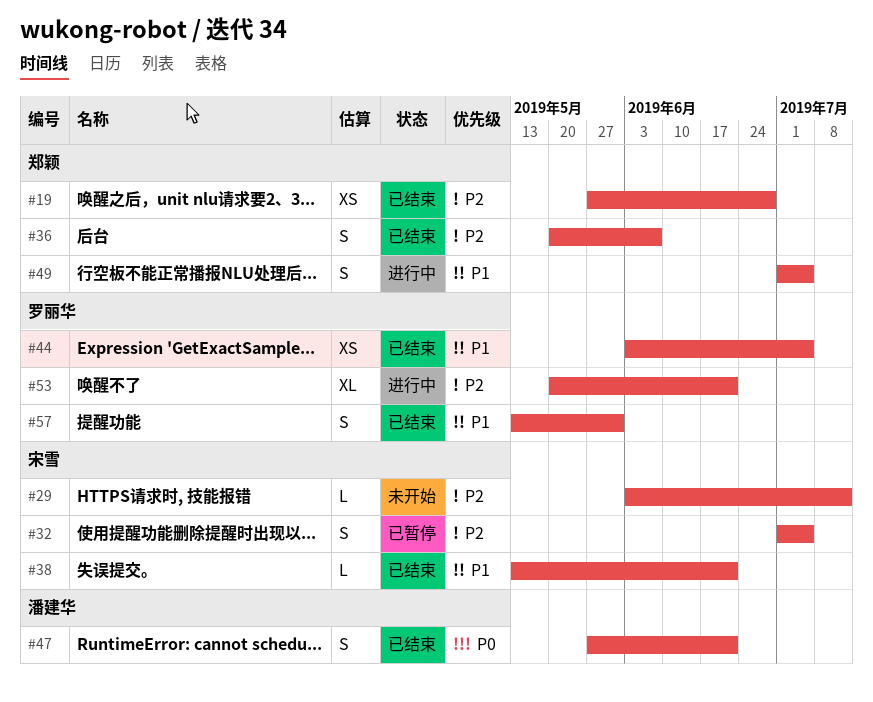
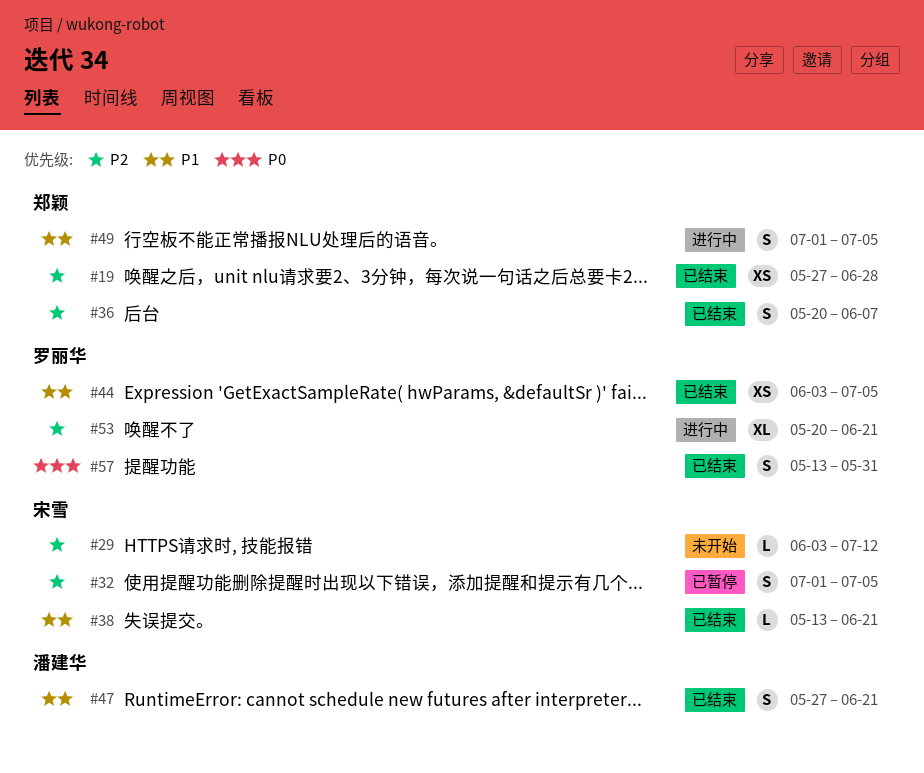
#47, priority: P0 -> P1
#57, priority: P1 -> P0

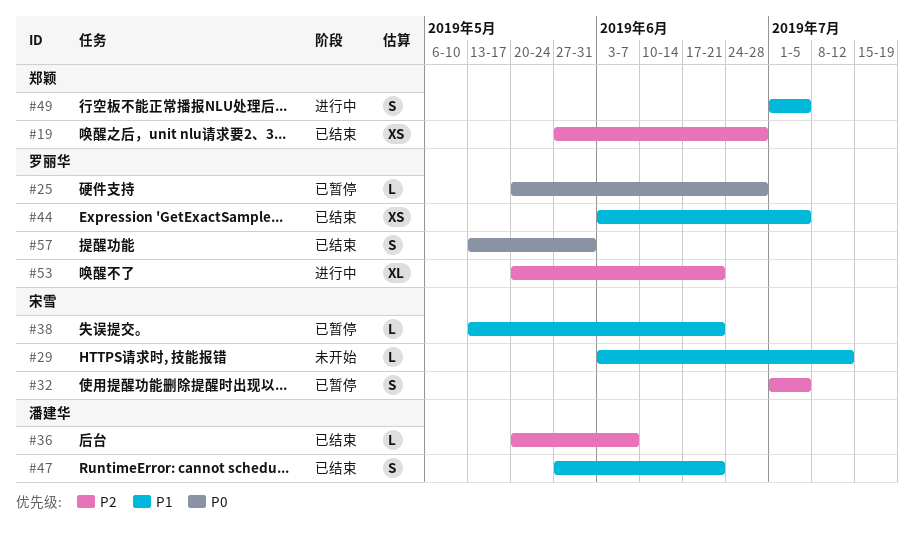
#25: none -> present
#29, priority: P2 -> P1
#36, owner: 郑颖 -> 潘建华
#36, estimate: S -> L
#38, status: 已结束 -> 已暂停

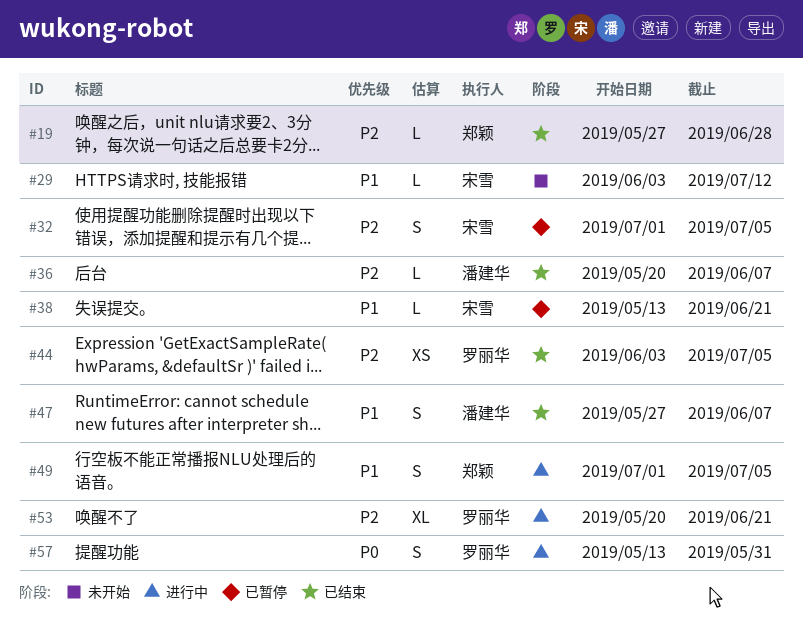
#19, estimate: XS -> L
#25: present -> none
#44, priority: P1 -> P2
#47, due: Jun 21 -> Jun 7
#57, status: 已结束 -> 进行中

